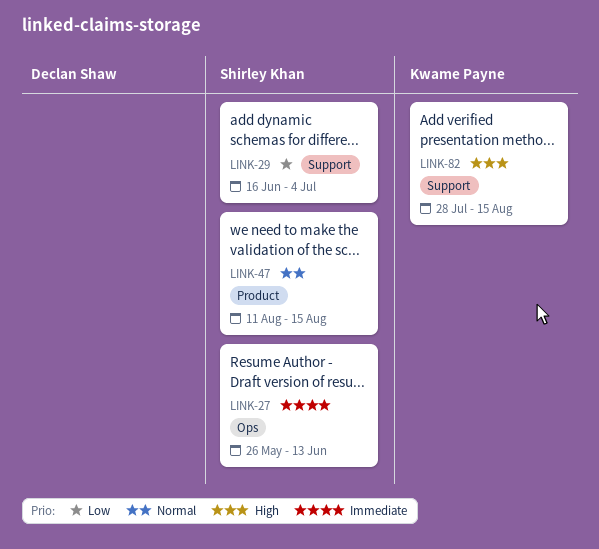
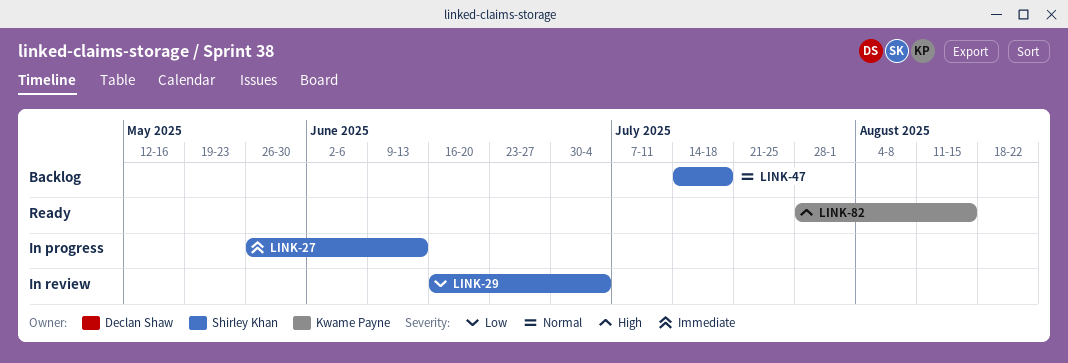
LINK-47, start: Aug 11 -> Jul 14
LINK-47, due: Aug 15 -> Jul 18

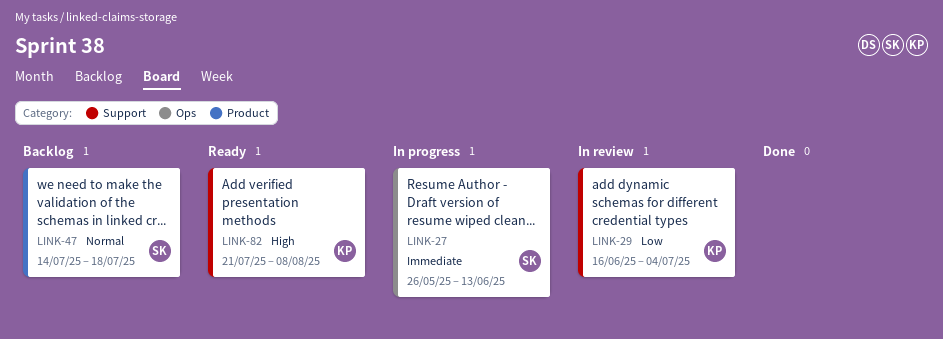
LINK-29, owner: Shirley Khan -> Kwame Payne
LINK-82, start: Jul 28 -> Jul 21
LINK-82, due: Aug 15 -> Aug 8

